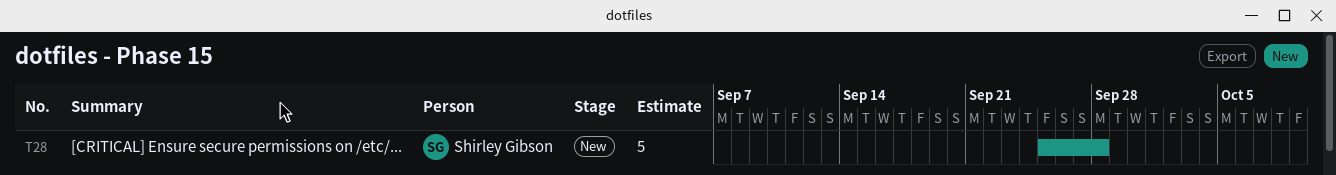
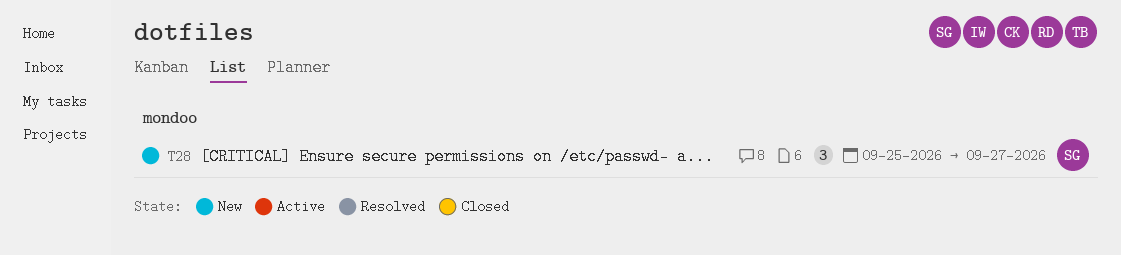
T28, estimate: 5 -> 3
T28, due: Sep 28 -> Sep 27

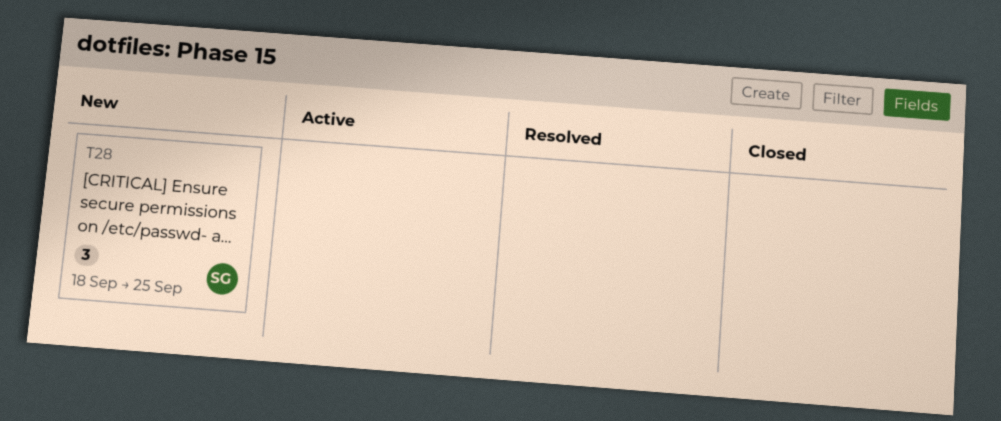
T28, start: Sep 25 -> Sep 18
T28, due: Sep 27 -> Sep 25

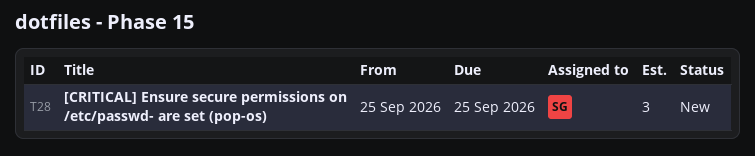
T28, start: Sep 18 -> Sep 25

